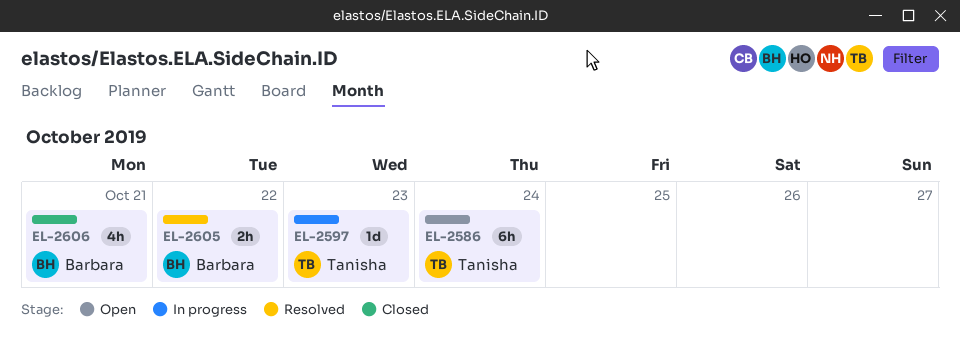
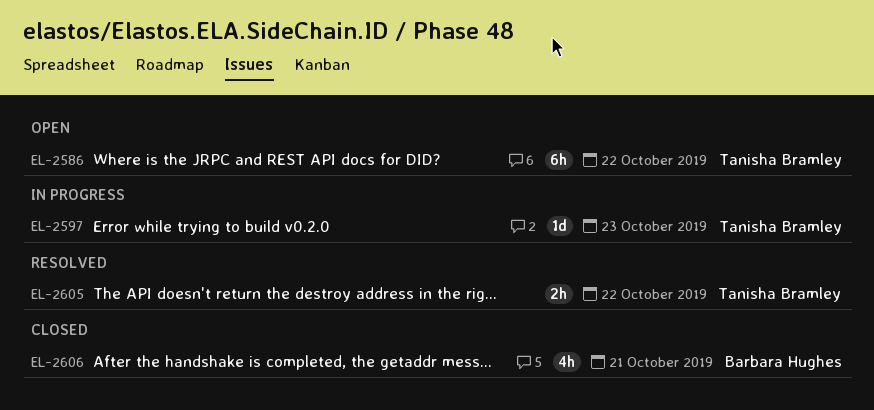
EL-2586, due: Oct 24 -> Oct 22
EL-2605, owner: Barbara Hughes -> Tanisha Bramley

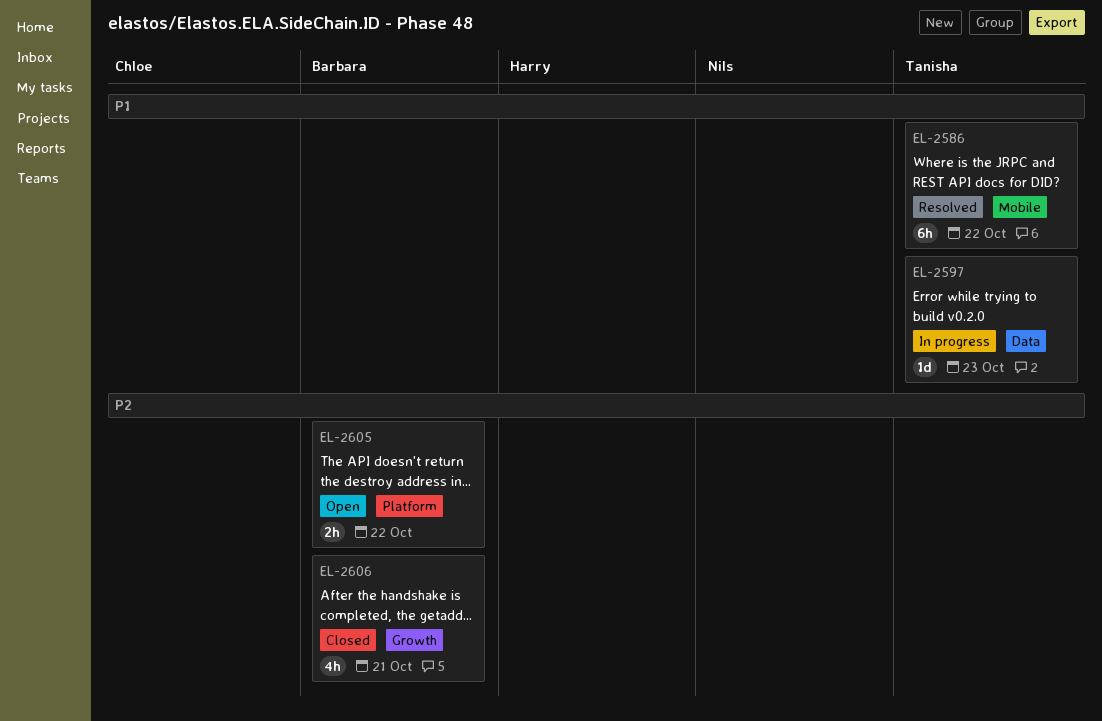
EL-2586, status: Open -> Resolved
EL-2605, status: Resolved -> Open
EL-2605, owner: Tanisha Bramley -> Barbara Hughes

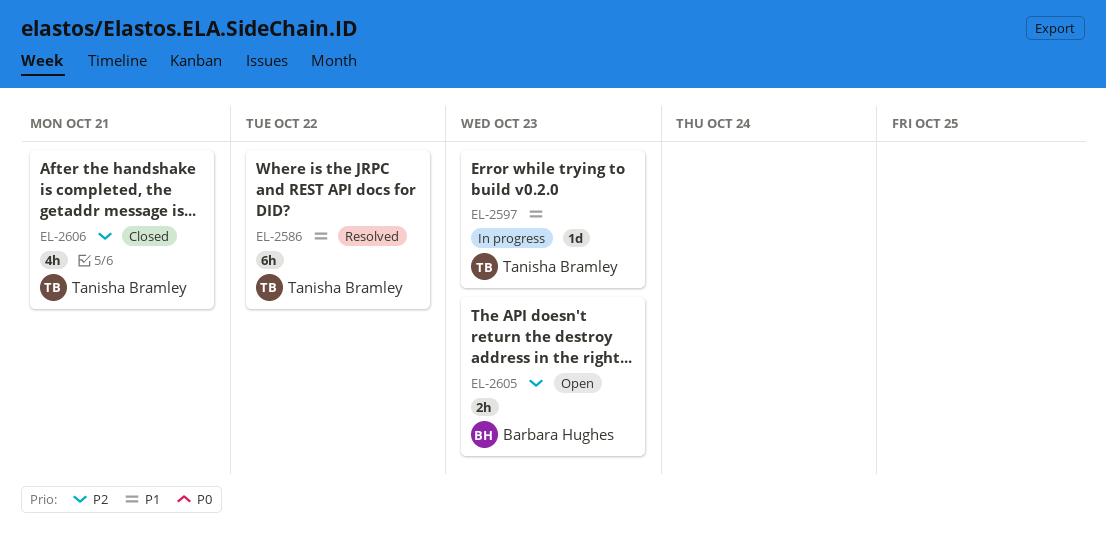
EL-2605, due: Oct 22 -> Oct 23
EL-2606, owner: Barbara Hughes -> Tanisha Bramley

